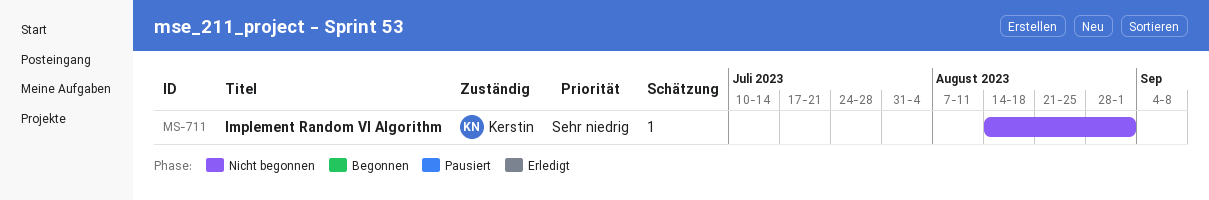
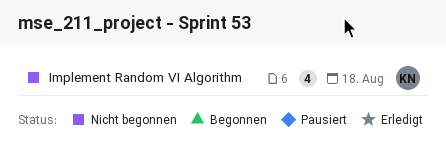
Implement Random VI Algorithm, estimate: 1 -> 4
Implement Random VI Algorithm, due: Sep 1 -> Aug 18

